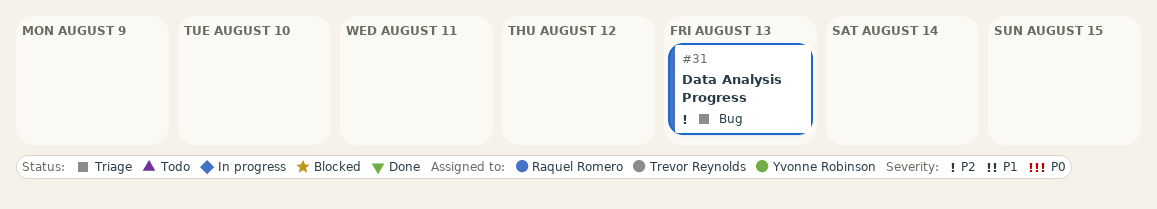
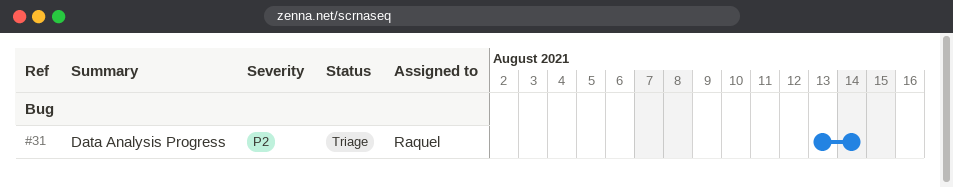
#31, due: Aug 13 -> Aug 14

